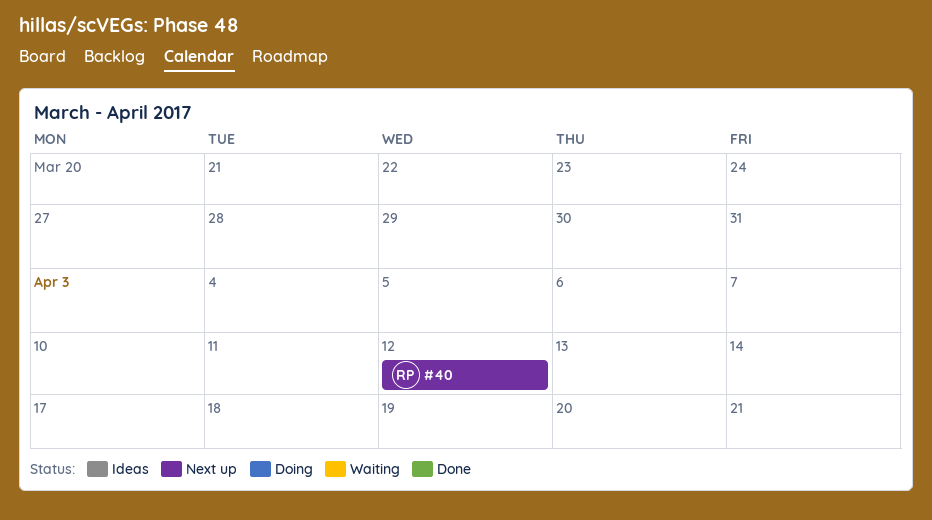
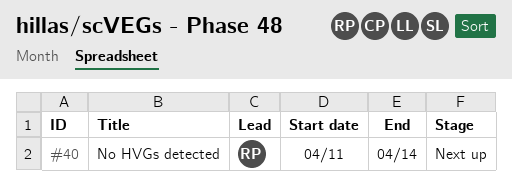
#40, start: Apr 12 -> Apr 11
#40, due: Apr 12 -> Apr 14

